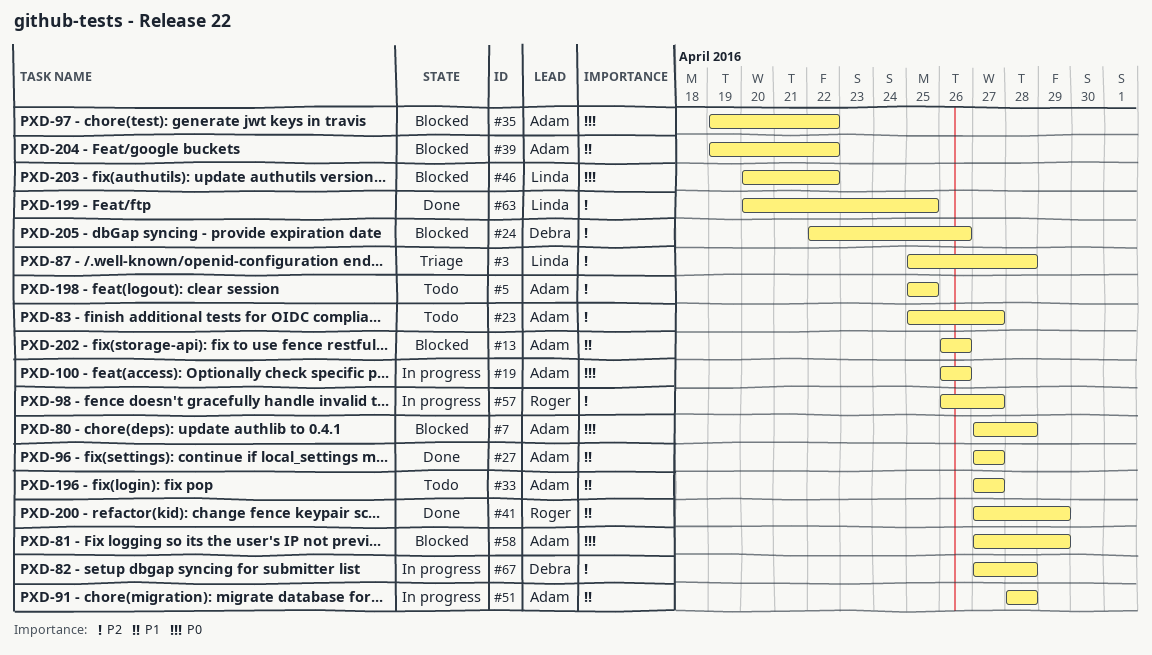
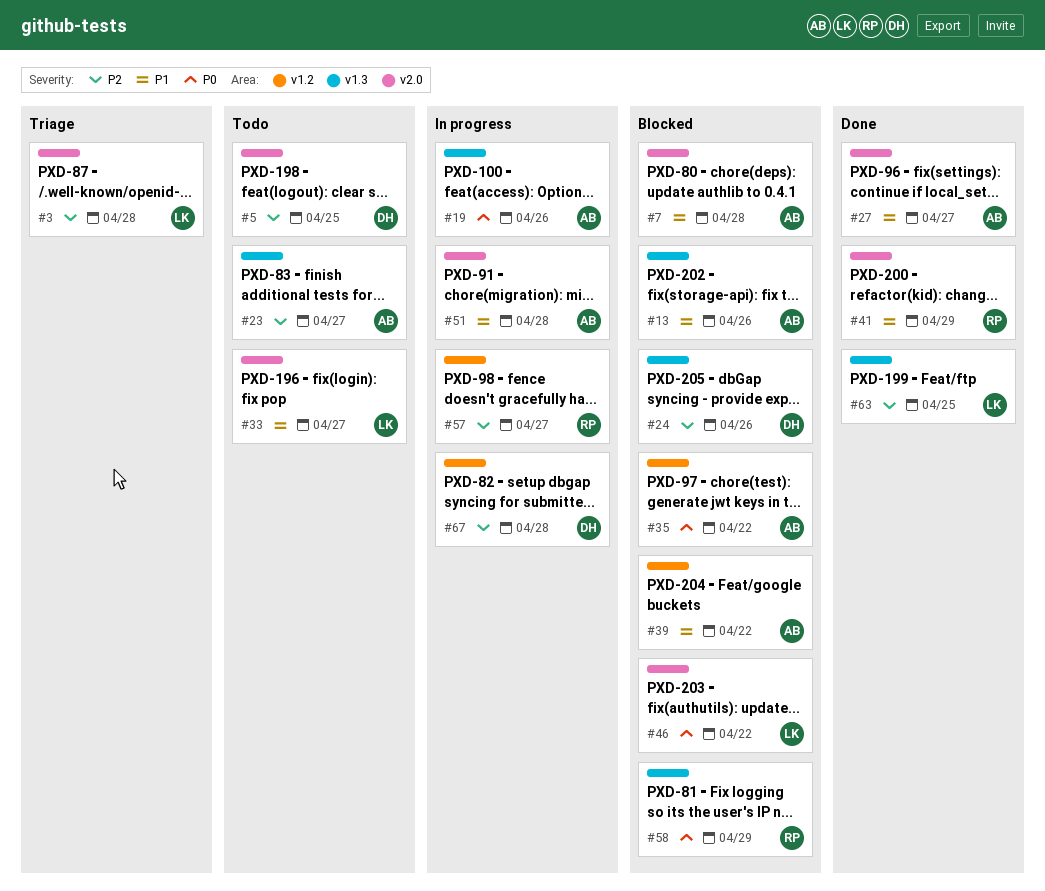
#5, owner: Adam -> Debra
#7, priority: P0 -> P1
#33, owner: Adam -> Linda
#58, owner: Adam -> Roger

